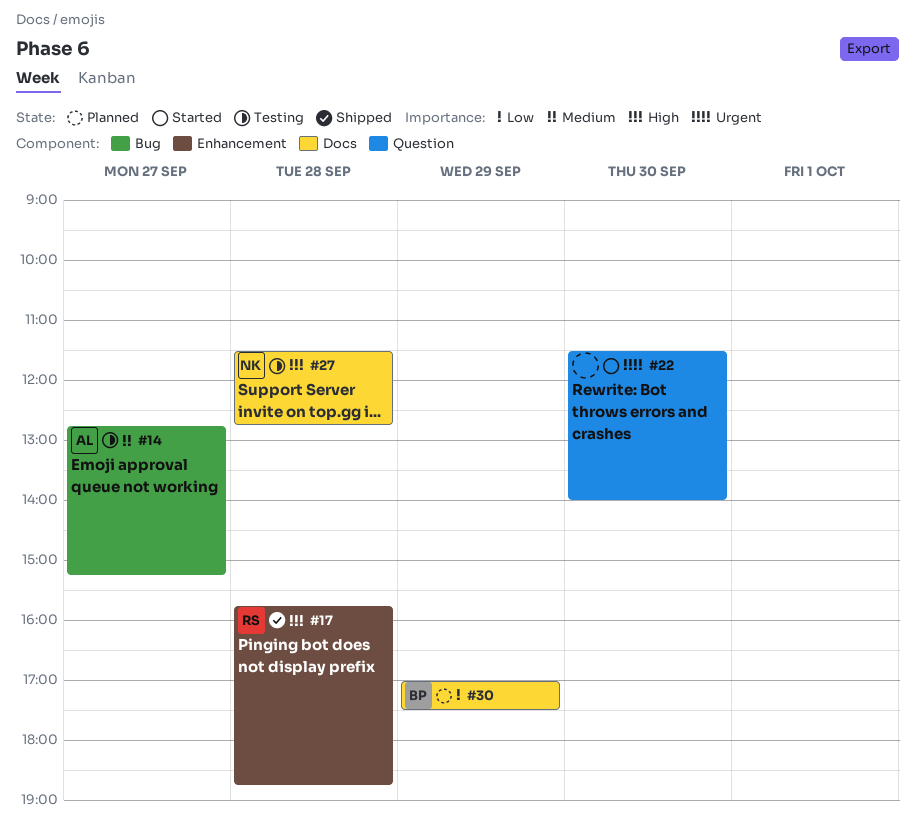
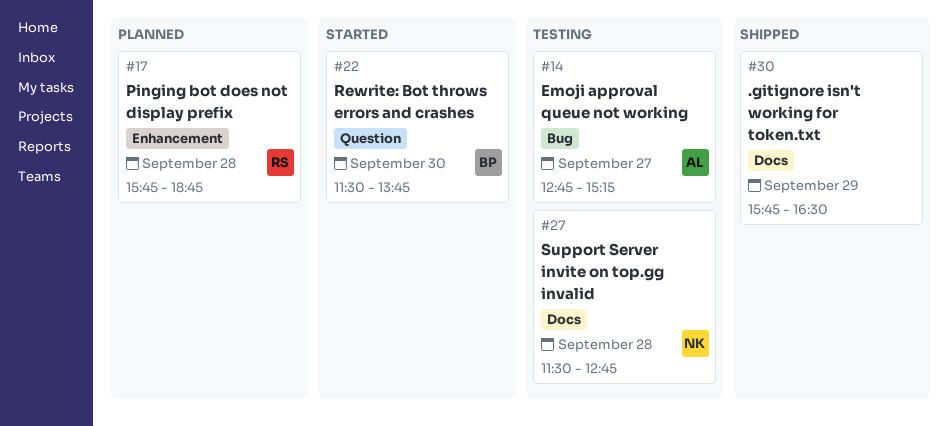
#17, status: Shipped -> Planned
#22, owner: none -> BP
#22, ends: 14:00 -> 13:45
#30, status: Planned -> Shipped
#30, owner: BP -> none
#30, begins: 17:00 -> 15:45
#30, ends: 17:30 -> 16:30

